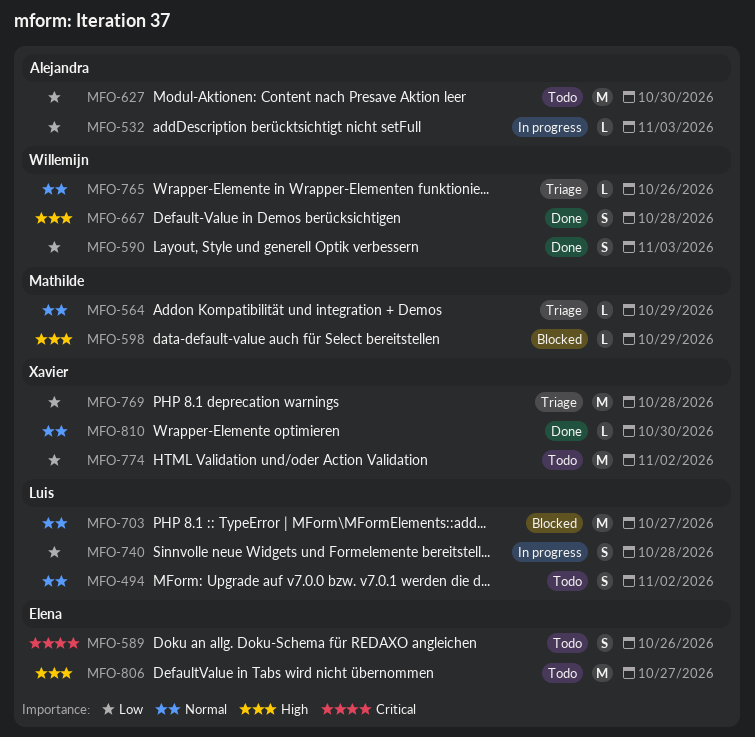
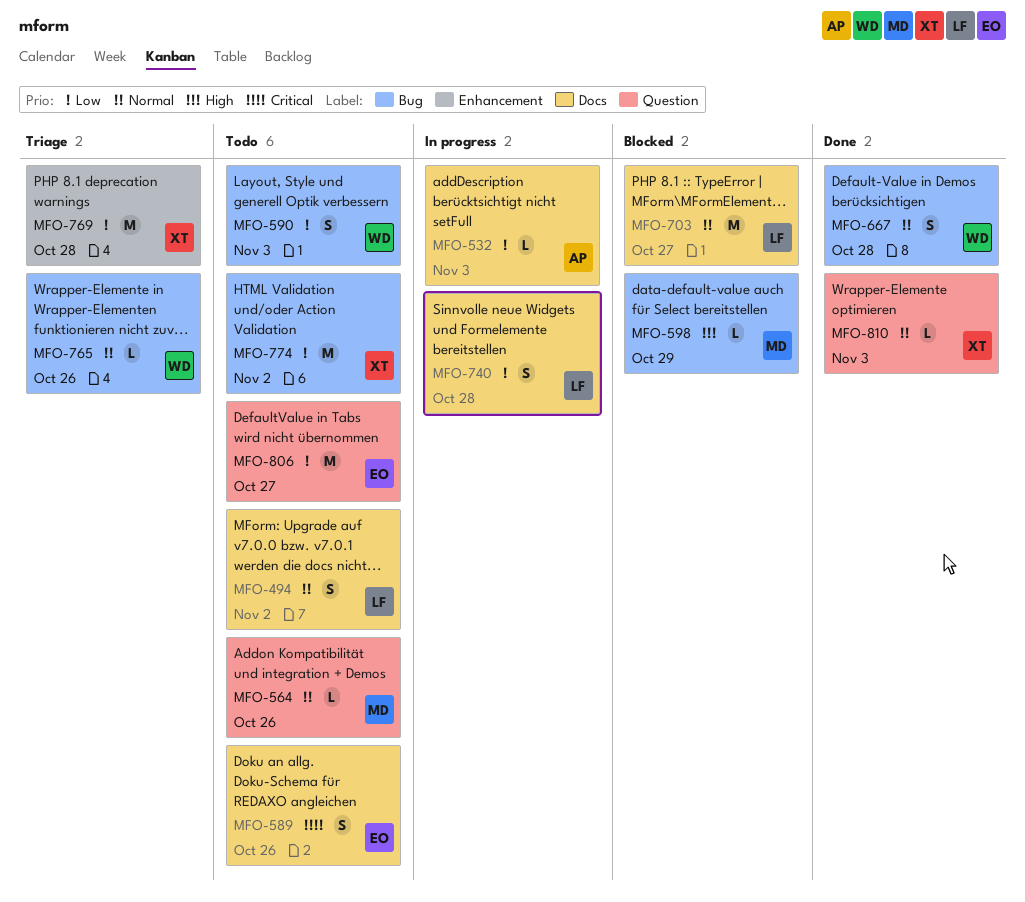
MFO-564, status: Triage -> Todo
MFO-564, due: Oct 29 -> Oct 26
MFO-590, status: Done -> Todo
MFO-627: present -> none
MFO-667, priority: High -> Normal
MFO-806, priority: High -> Low
MFO-810, due: Oct 30 -> Nov 3

